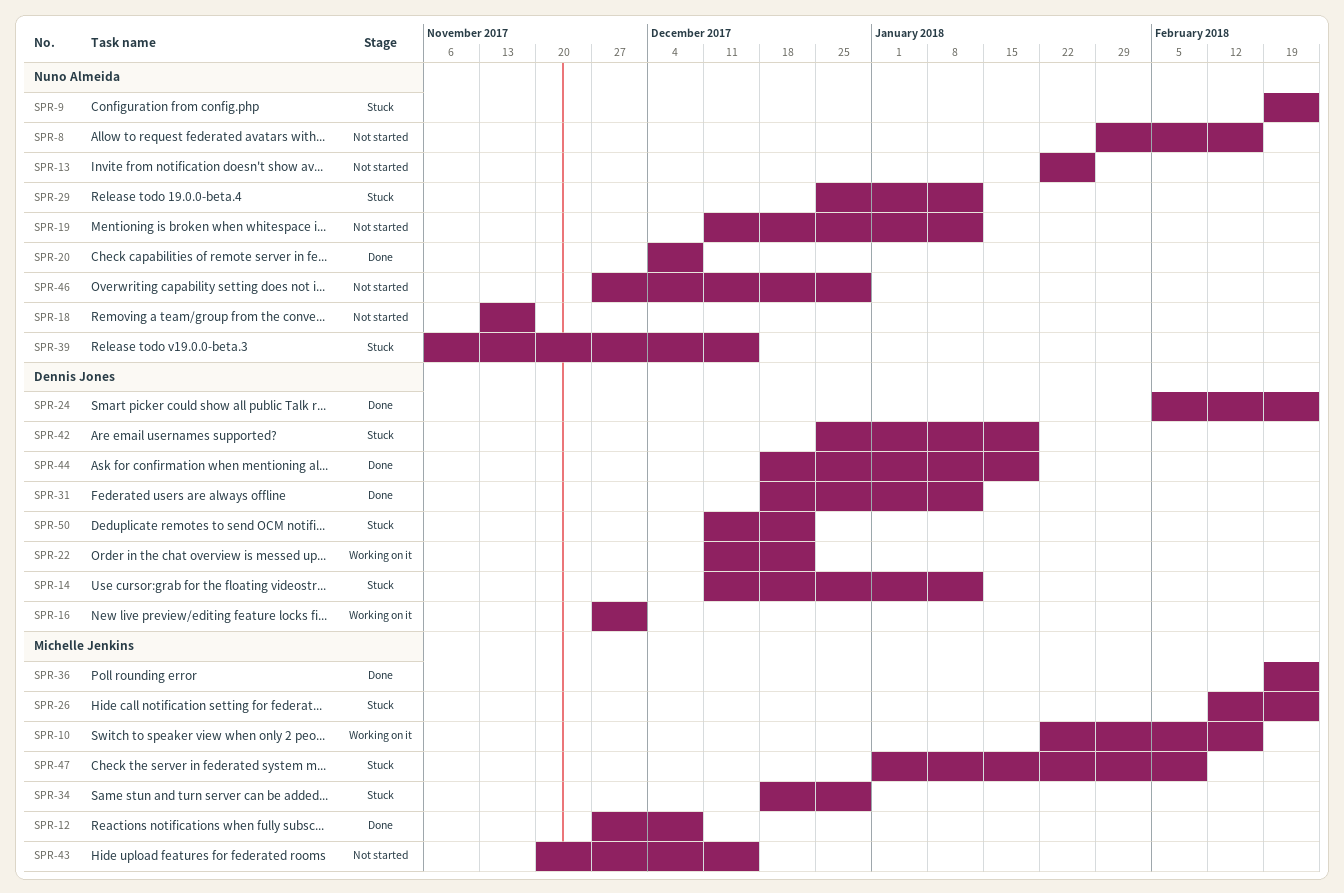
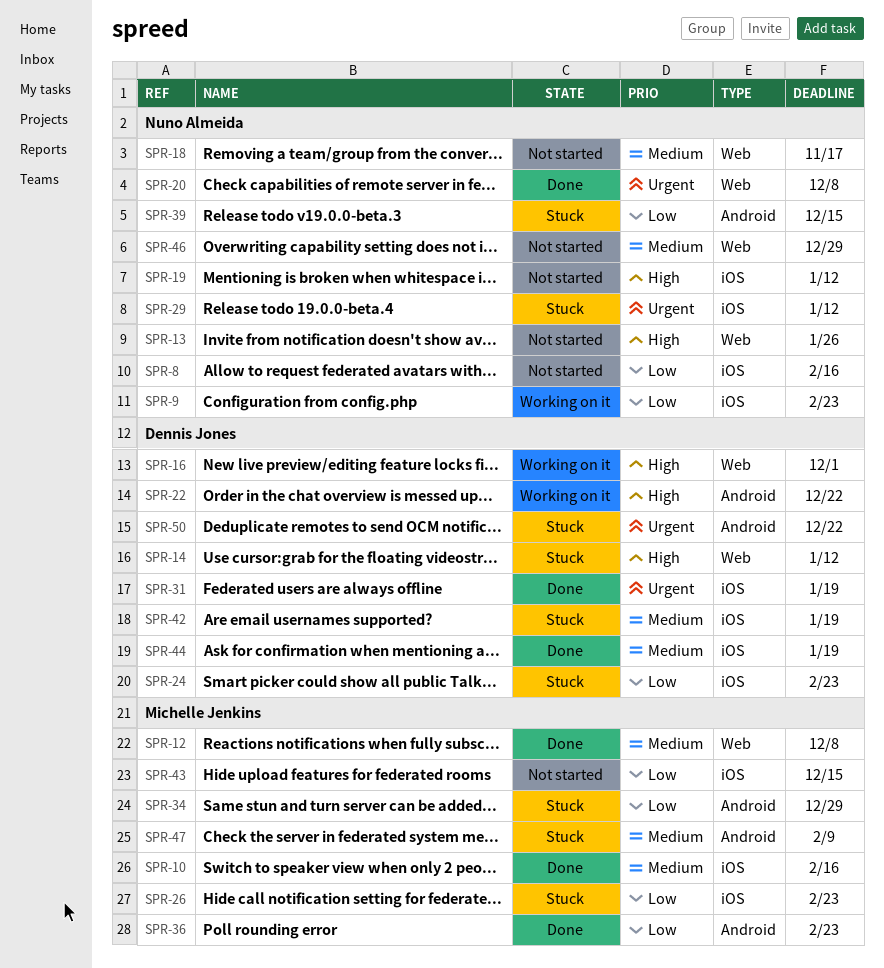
SPR-9, status: Stuck -> Working on it
SPR-10, status: Working on it -> Done
SPR-24, status: Done -> Stuck
SPR-31, due: Jan 12 -> Jan 19

